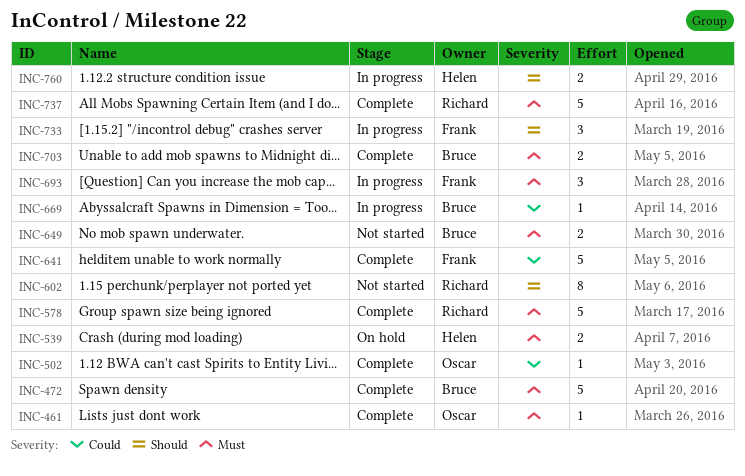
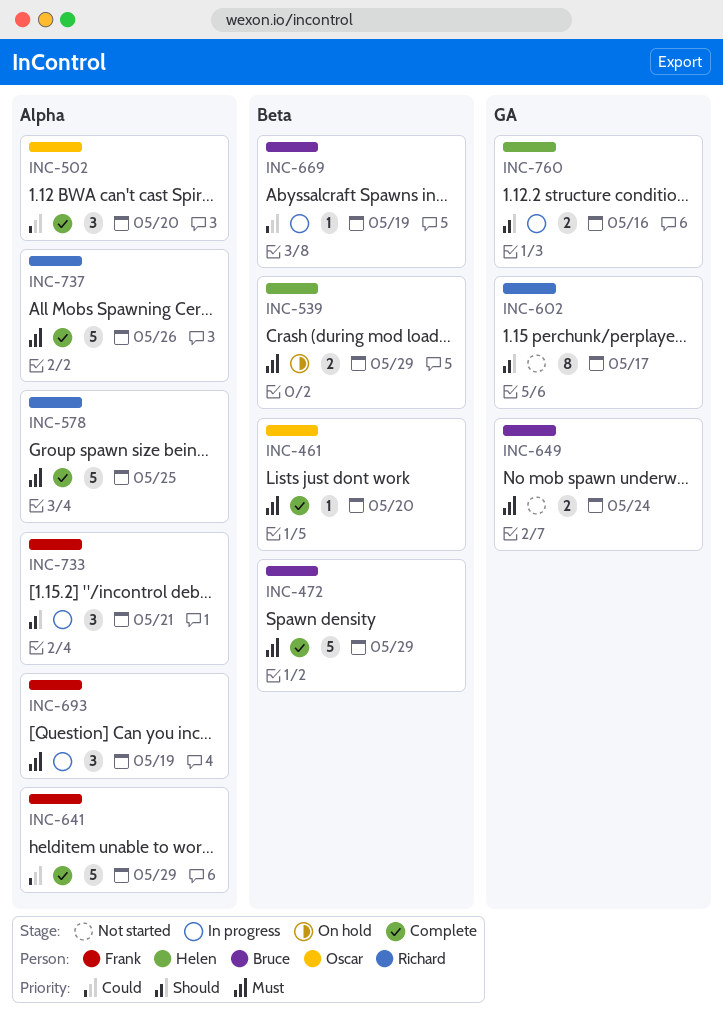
INC-502, estimate: 1 -> 3
INC-703: present -> none

